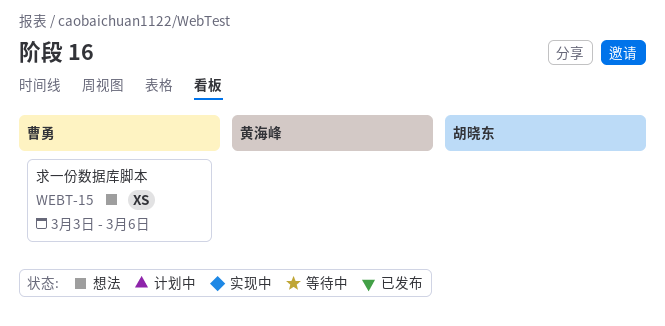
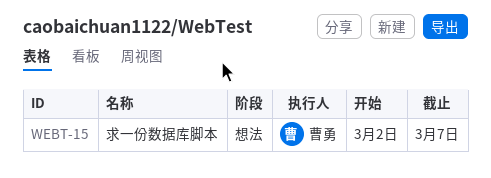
WEBT-15, start: Mar 3 -> Mar 2
WEBT-15, due: Mar 6 -> Mar 7

